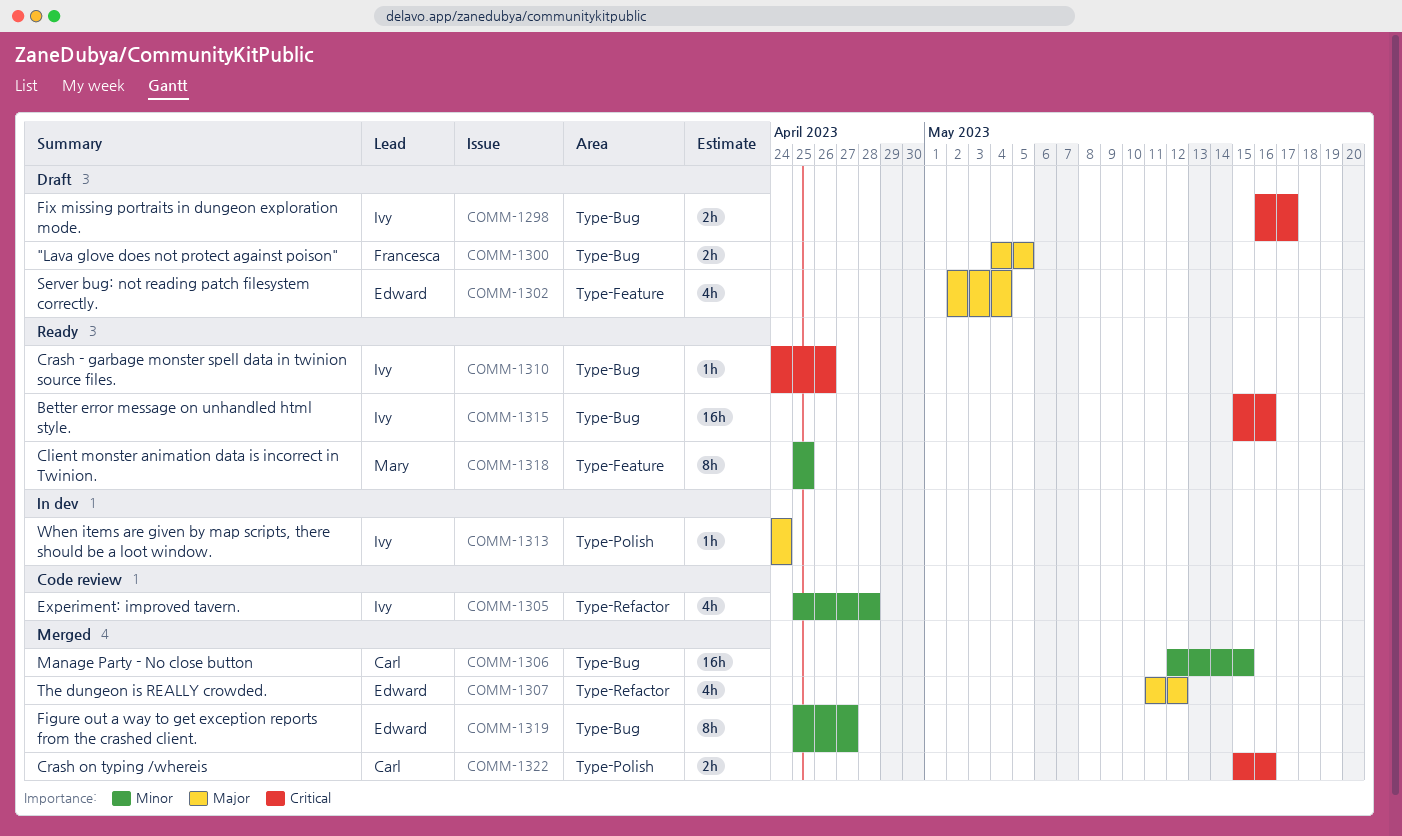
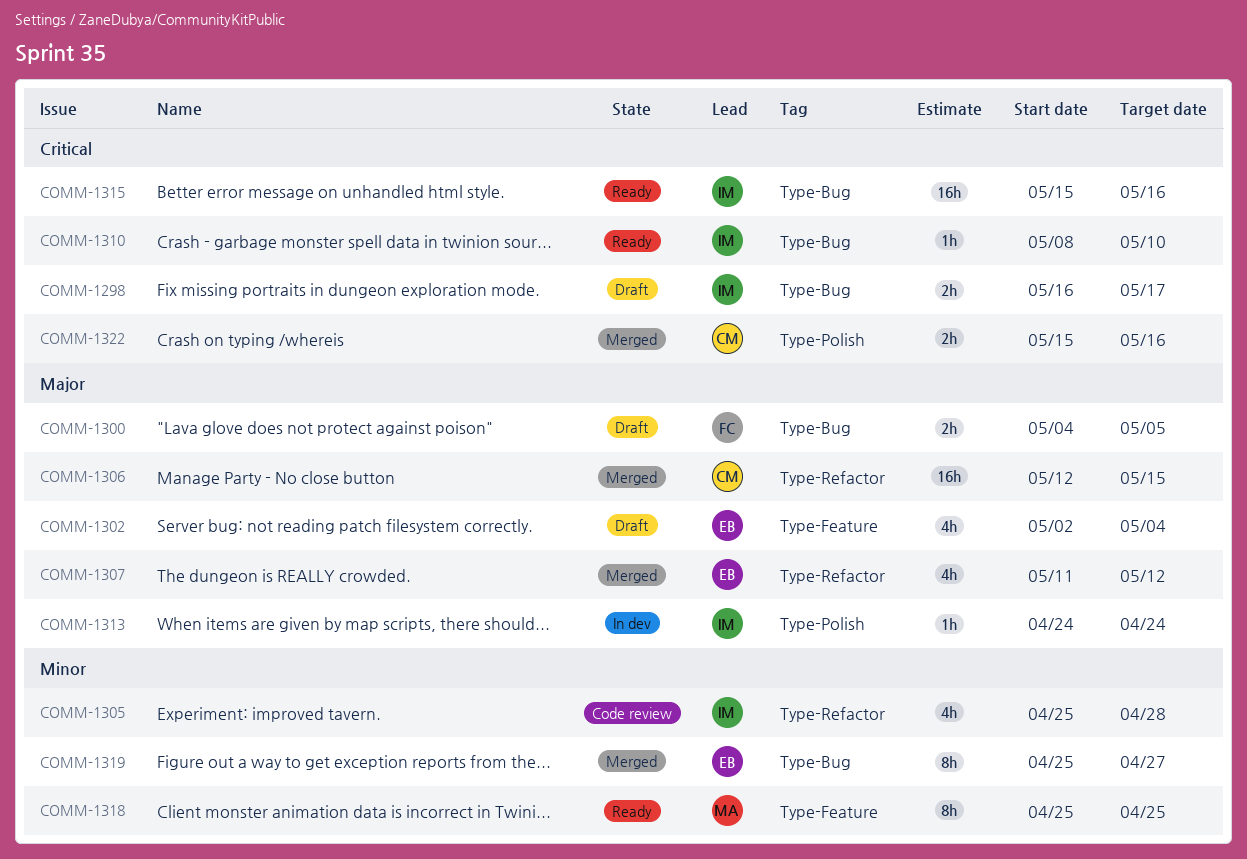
COMM-1306, priority: Minor -> Major
COMM-1306, label: Type-Bug -> Type-Refactor
COMM-1310, start: Apr 24 -> May 8
COMM-1310, due: Apr 26 -> May 10

